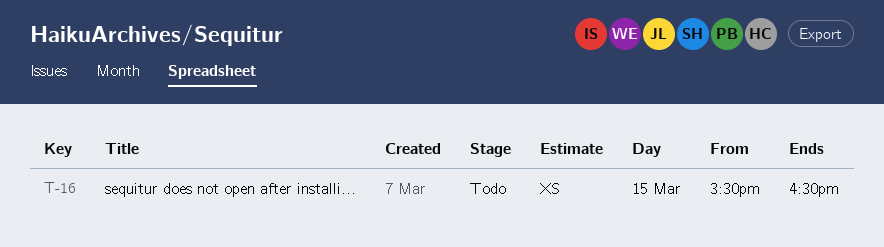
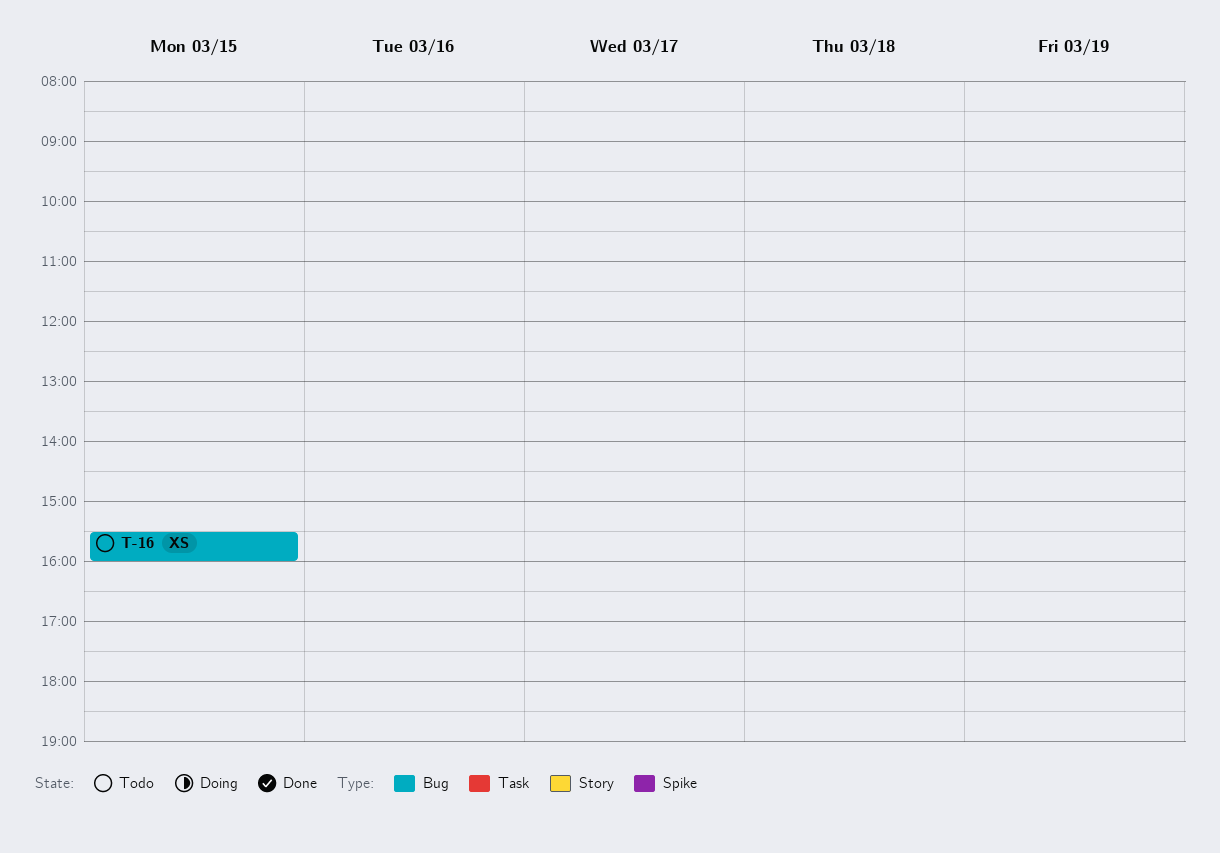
T-16, ends: 16:30 -> 16:00

